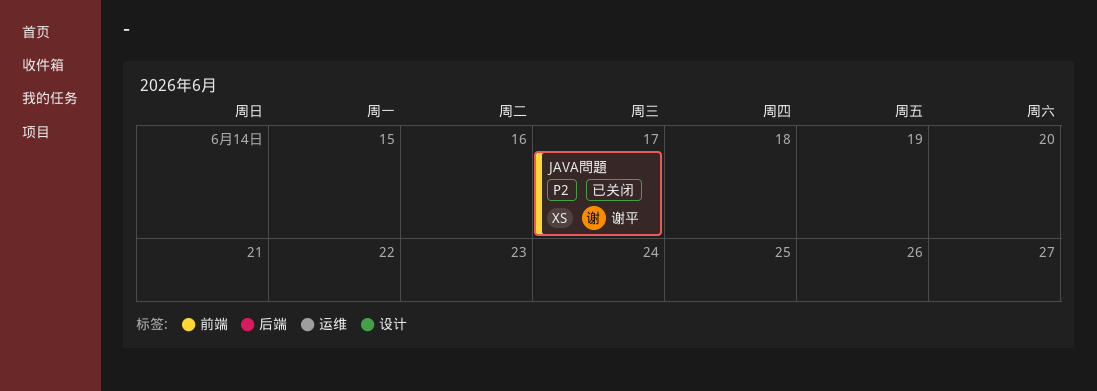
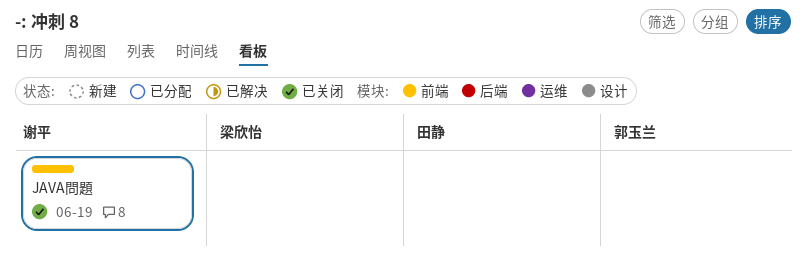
JAVA問題, due: Jun 17 -> Jun 19

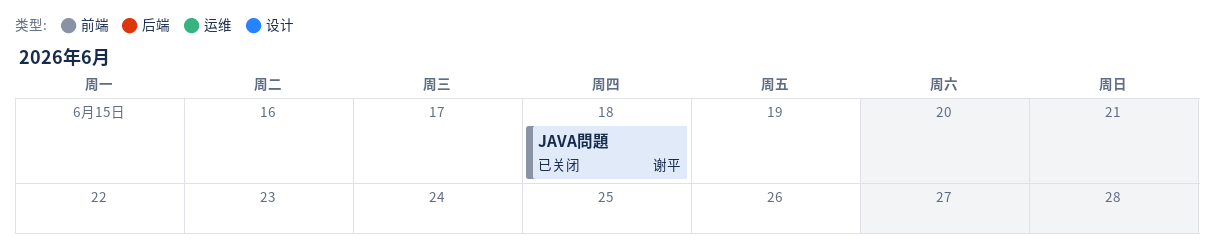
JAVA問題, due: Jun 19 -> Jun 18

